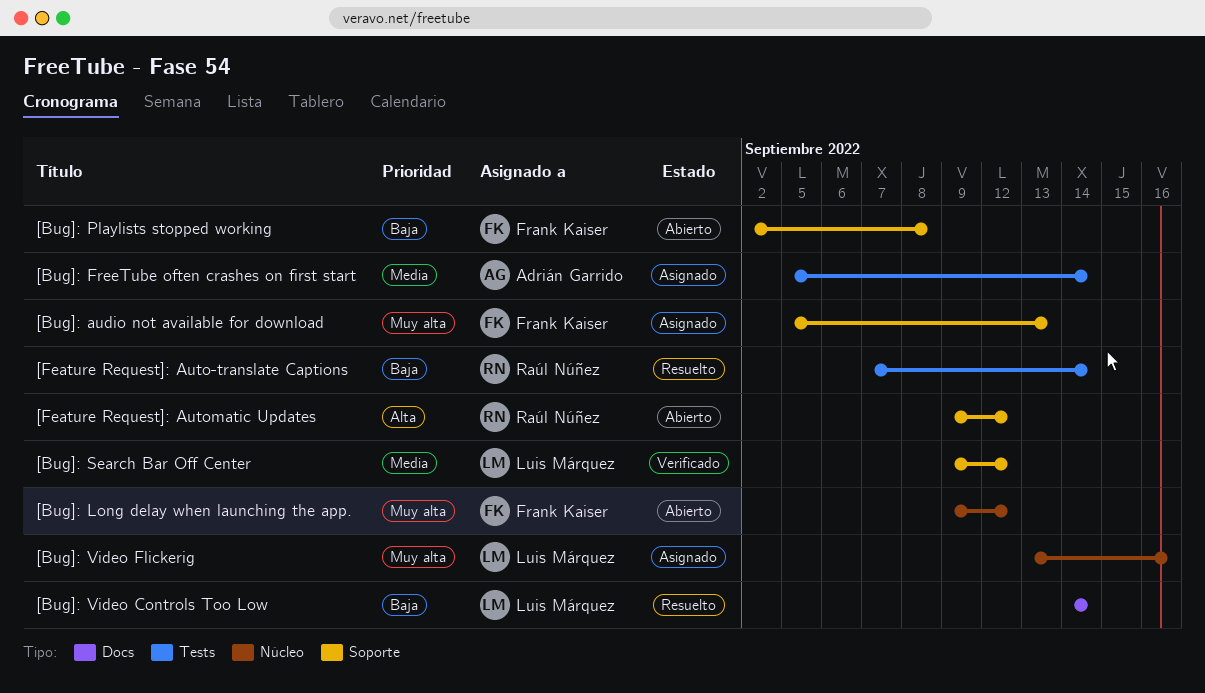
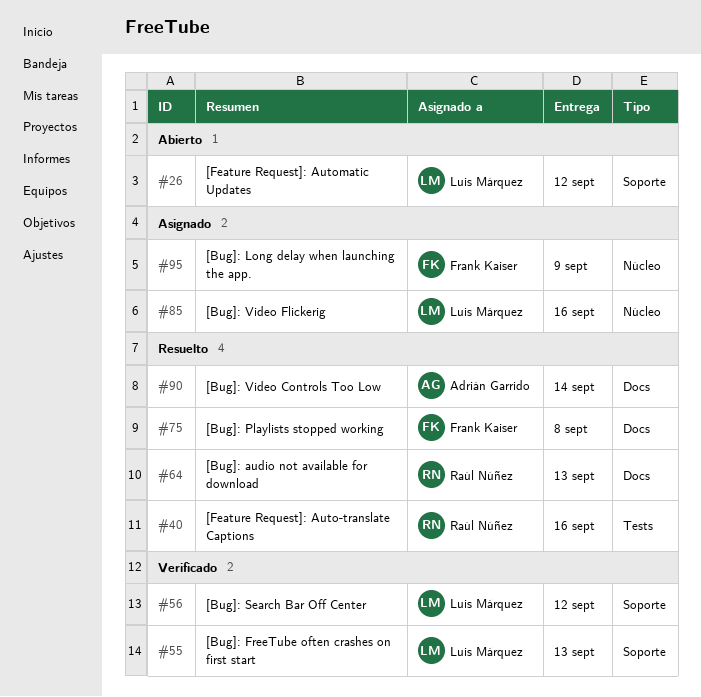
[Bug]: audio not available for download, status: Asignado -> Resuelto
[Bug]: audio not available for download, owner: Frank Kaiser -> Raúl Núñez
[Bug]: audio not available for download, label: Soporte -> Docs
[Bug]: FreeTube often crashes on first start, status: Asignado -> Verificado
[Bug]: FreeTube often crashes on first start, owner: Adrián Garrido -> Luis Márquez
[Bug]: FreeTube often crashes on first start, label: Tests -> Soporte
[Bug]: FreeTube often crashes on first start, due: Sep 14 -> Sep 13
[Bug]: Long delay when launching the app., status: Abierto -> Asignado
[Bug]: Long delay when launching the app., due: Sep 12 -> Sep 9
[Bug]: Playlists stopped working, status: Abierto -> Resuelto
[Bug]: Playlists stopped working, label: Soporte -> Docs
[Bug]: Video Controls Too Low, owner: Luis Márquez -> Adrián Garrido
[Feature Request]: Auto-translate Captions, due: Sep 14 -> Sep 16
[Feature Request]: Automatic Updates, owner: Raúl Núñez -> Luis Márquez

